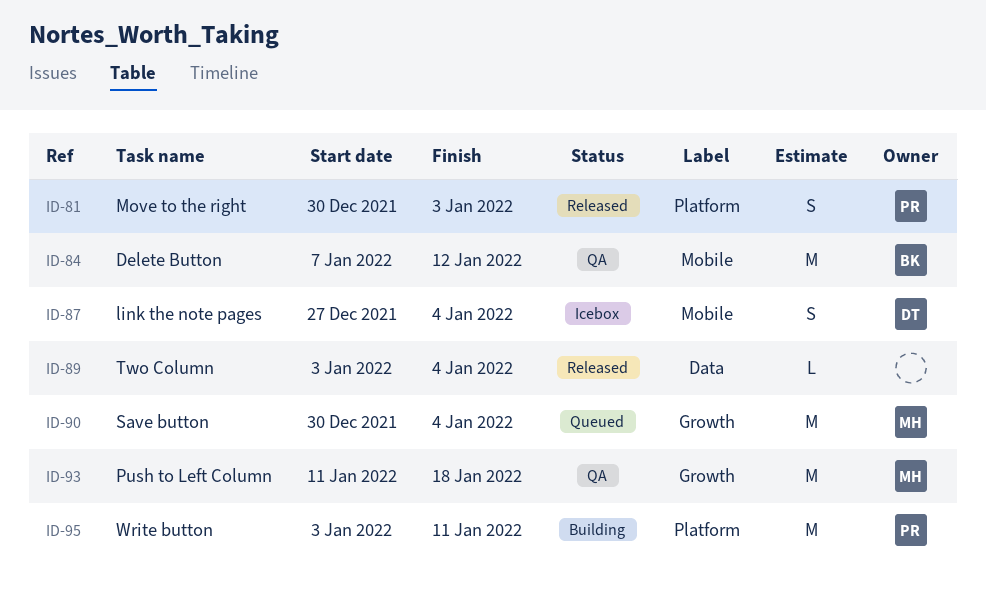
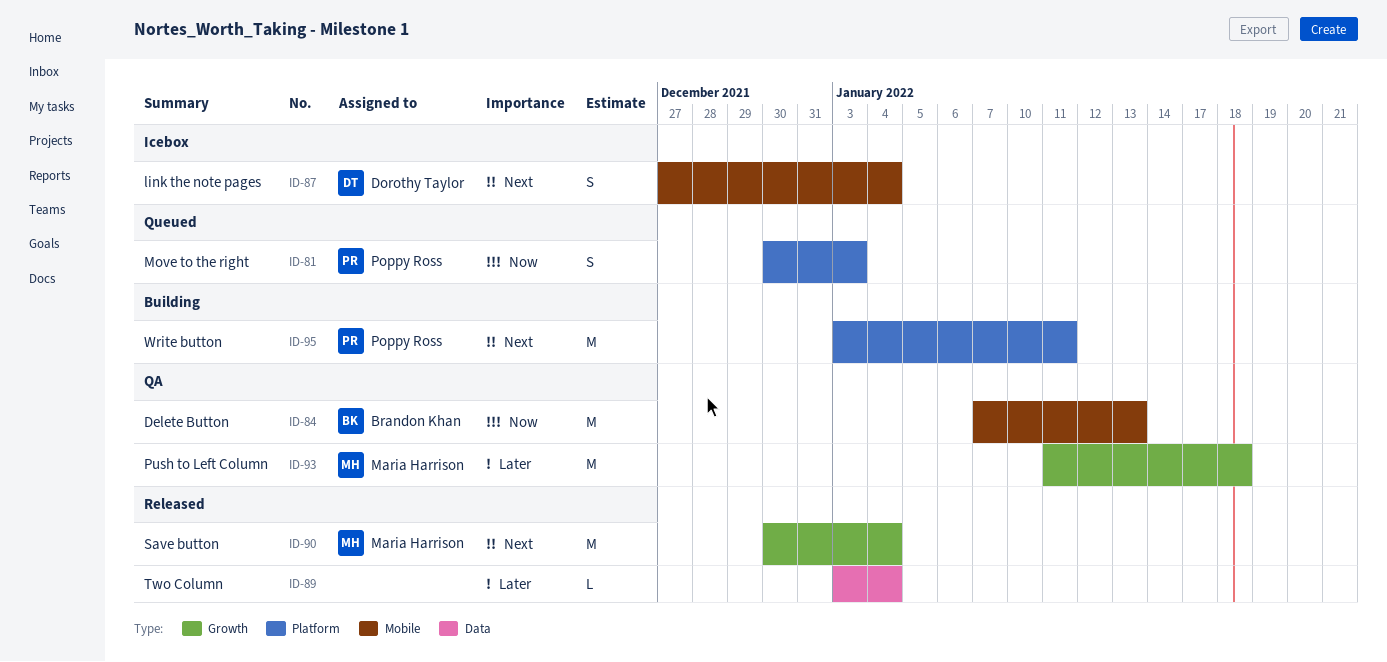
ID-81, status: Released -> Queued
ID-84, due: Jan 12 -> Jan 13
ID-90, status: Queued -> Released

